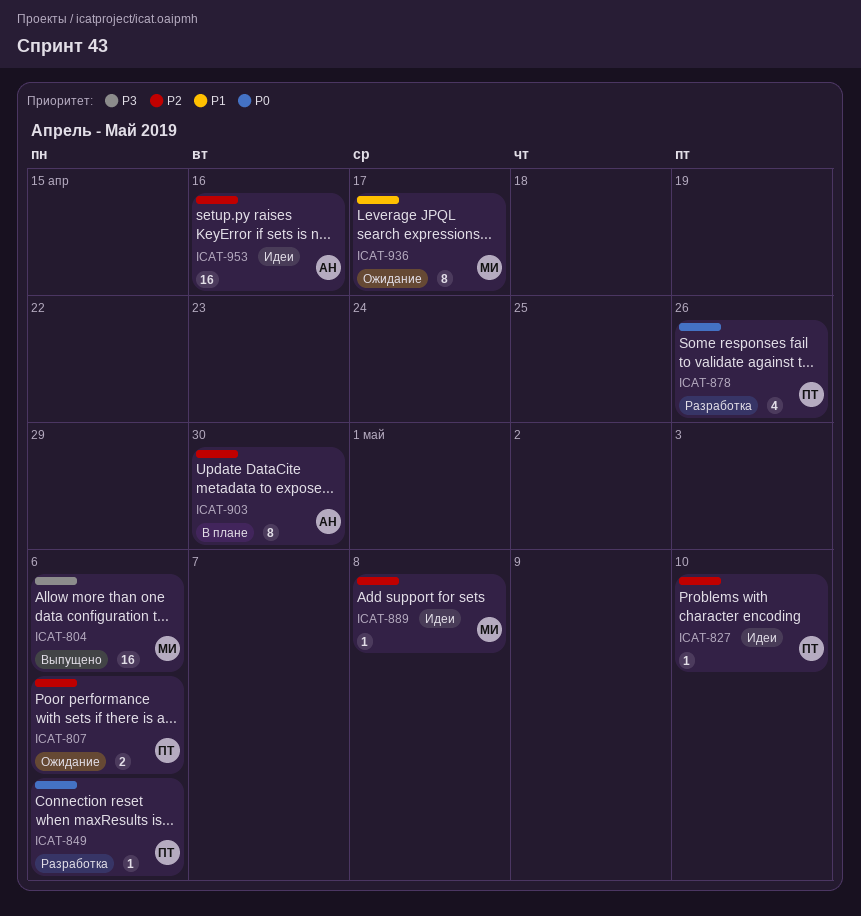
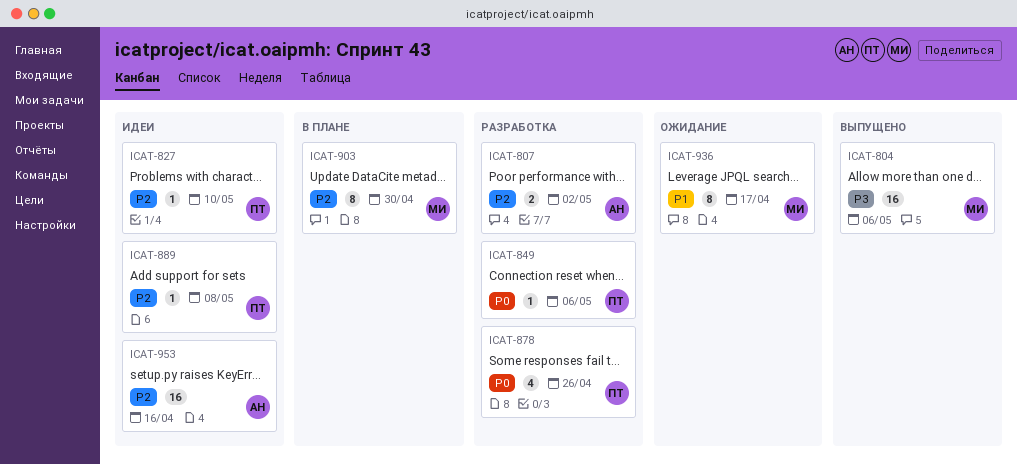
ICAT-807, status: Ожидание -> Разработка
ICAT-807, owner: ПТ -> АН
ICAT-807, due: May 6 -> May 2
ICAT-889, owner: МИ -> ПТ
ICAT-903, owner: АН -> МИ

